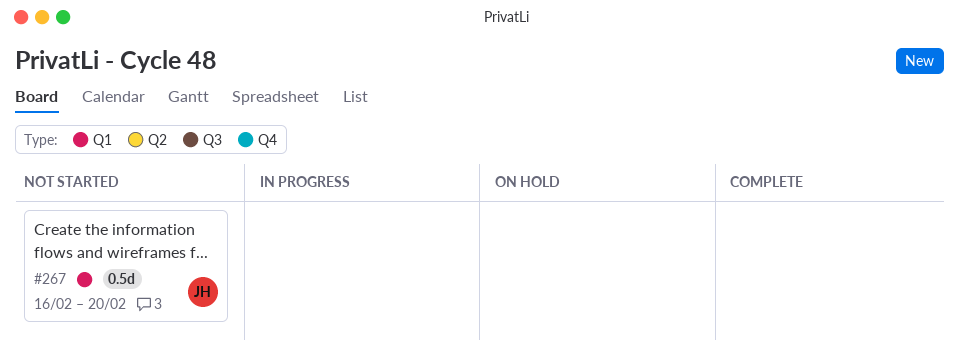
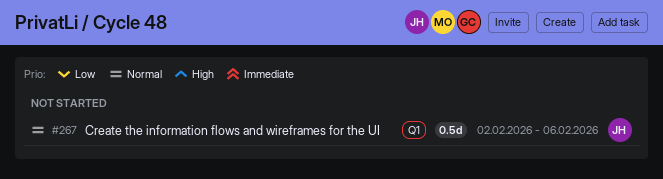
#267, start: Feb 16 -> Feb 2
#267, due: Feb 20 -> Feb 6

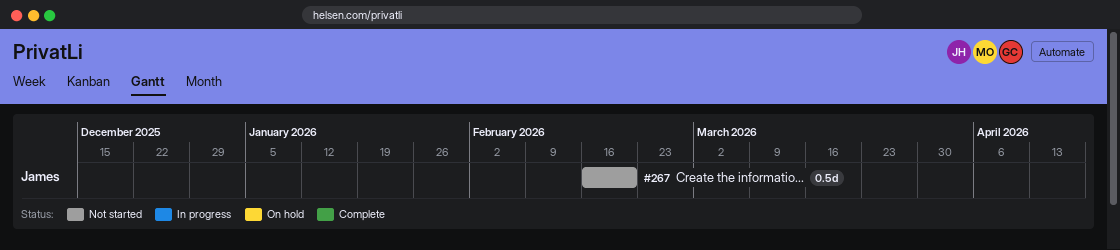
#267, start: Feb 2 -> Feb 16
#267, due: Feb 6 -> Feb 20

